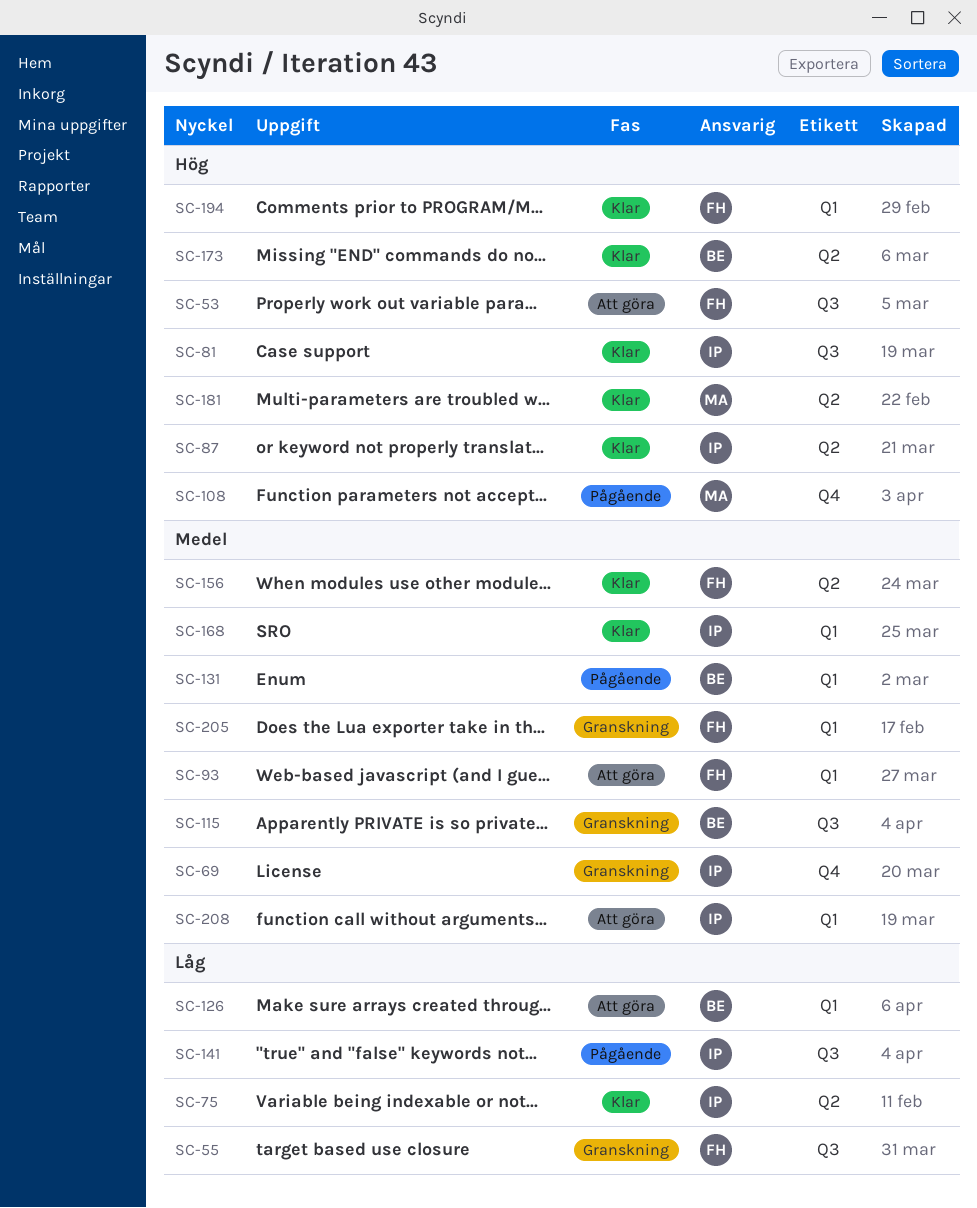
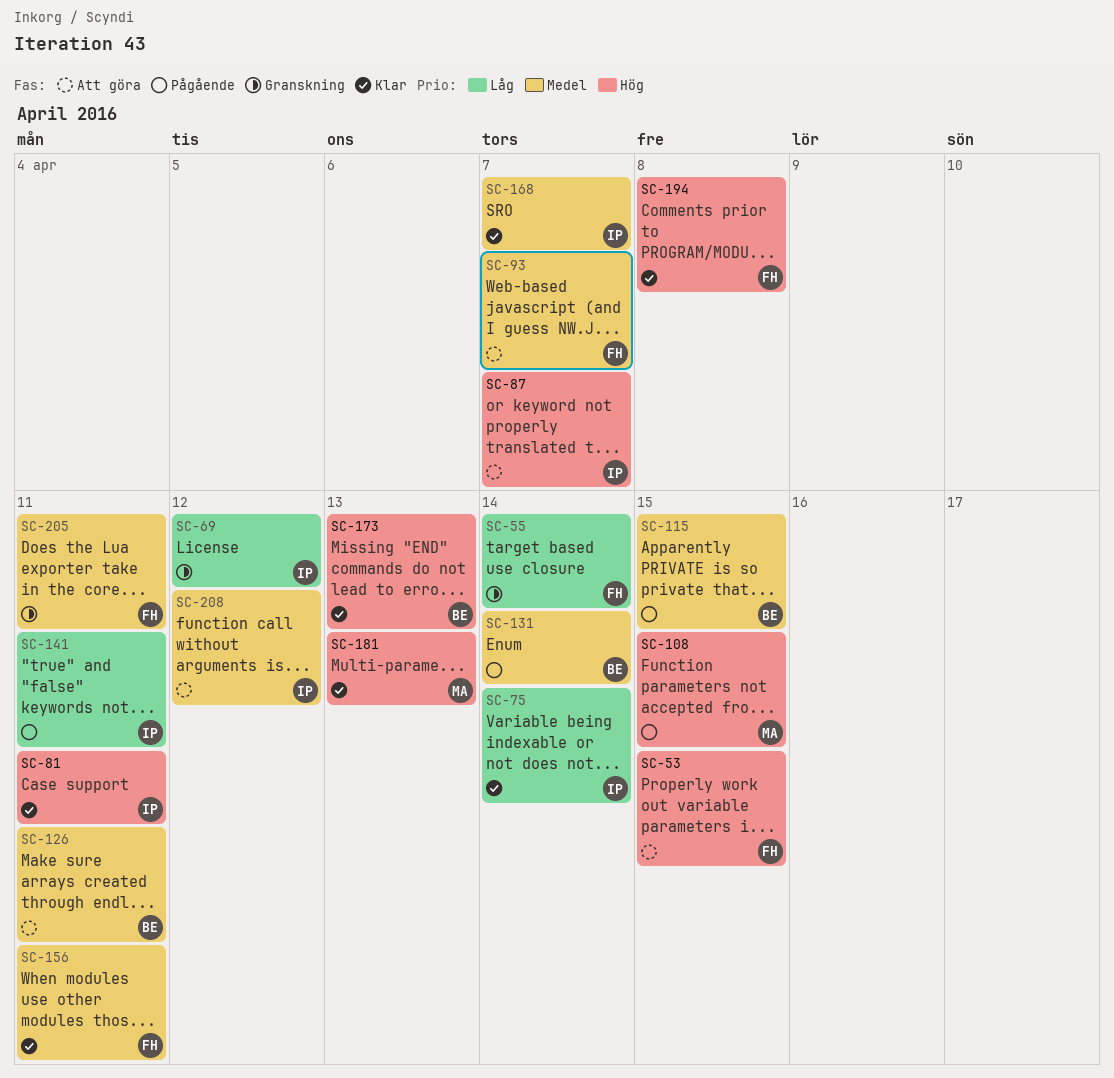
SC-69, priority: Medel -> Låg
SC-87, status: Klar -> Att göra
SC-115, status: Granskning -> Pågående
SC-126, priority: Låg -> Medel

